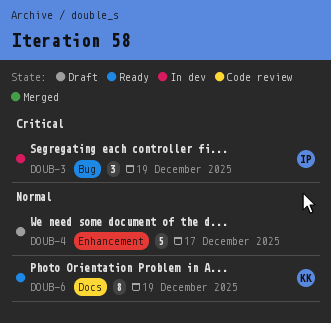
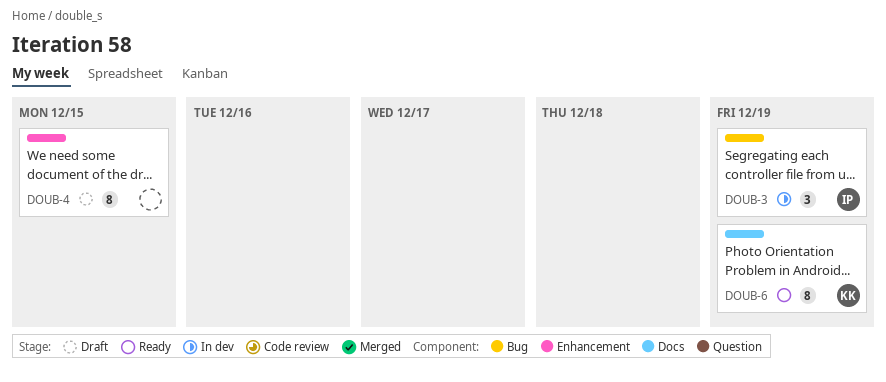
DOUB-4, estimate: 5 -> 8
DOUB-4, due: Dec 17 -> Dec 15

